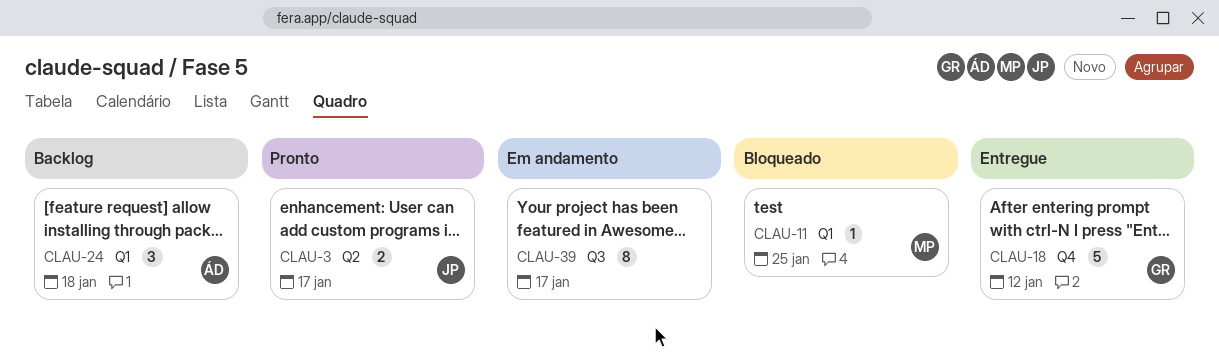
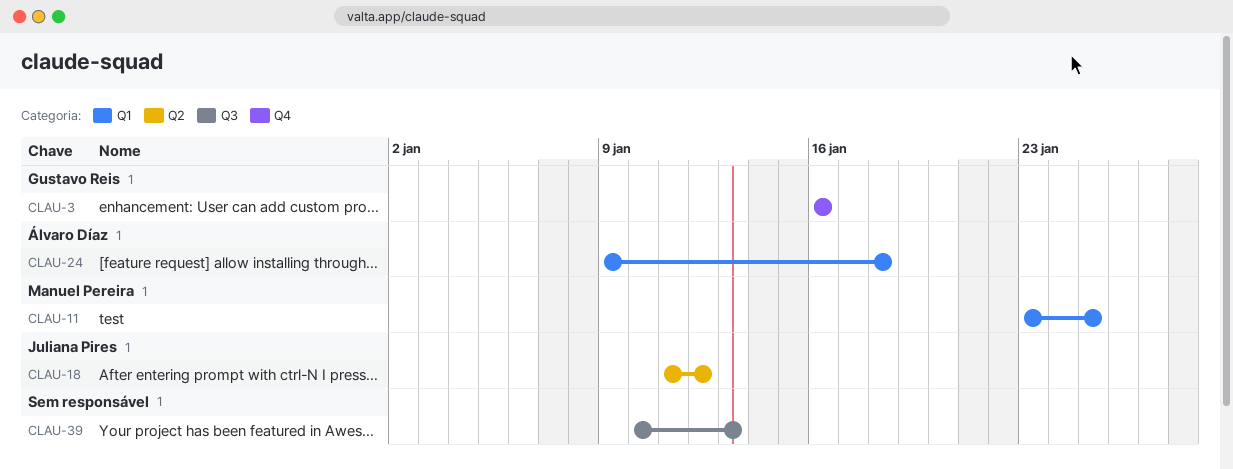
CLAU-3, owner: Juliana Pires -> Gustavo Reis
CLAU-3, label: Q2 -> Q4
CLAU-3, due: Jan 17 -> Jan 16
CLAU-18, owner: Gustavo Reis -> Juliana Pires
CLAU-18, label: Q4 -> Q2
CLAU-39, due: Jan 17 -> Jan 13

